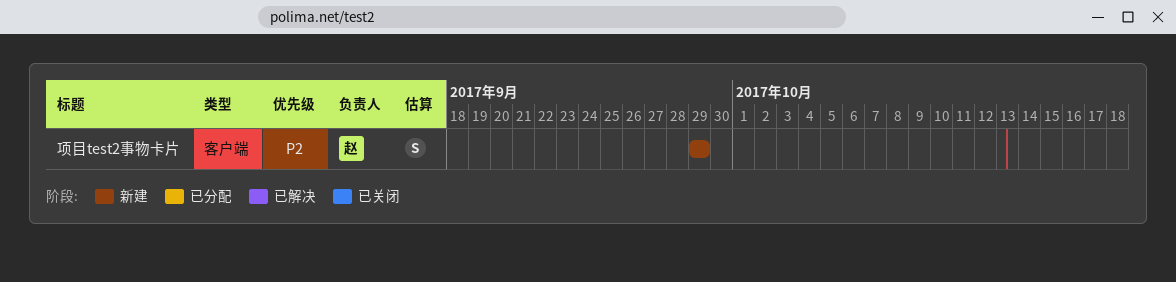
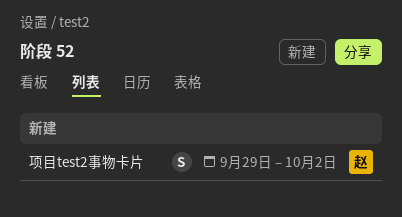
项目test2事物卡片, due: Sep 29 -> Oct 2

